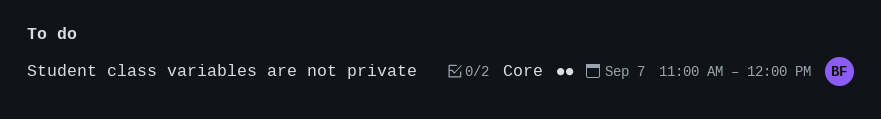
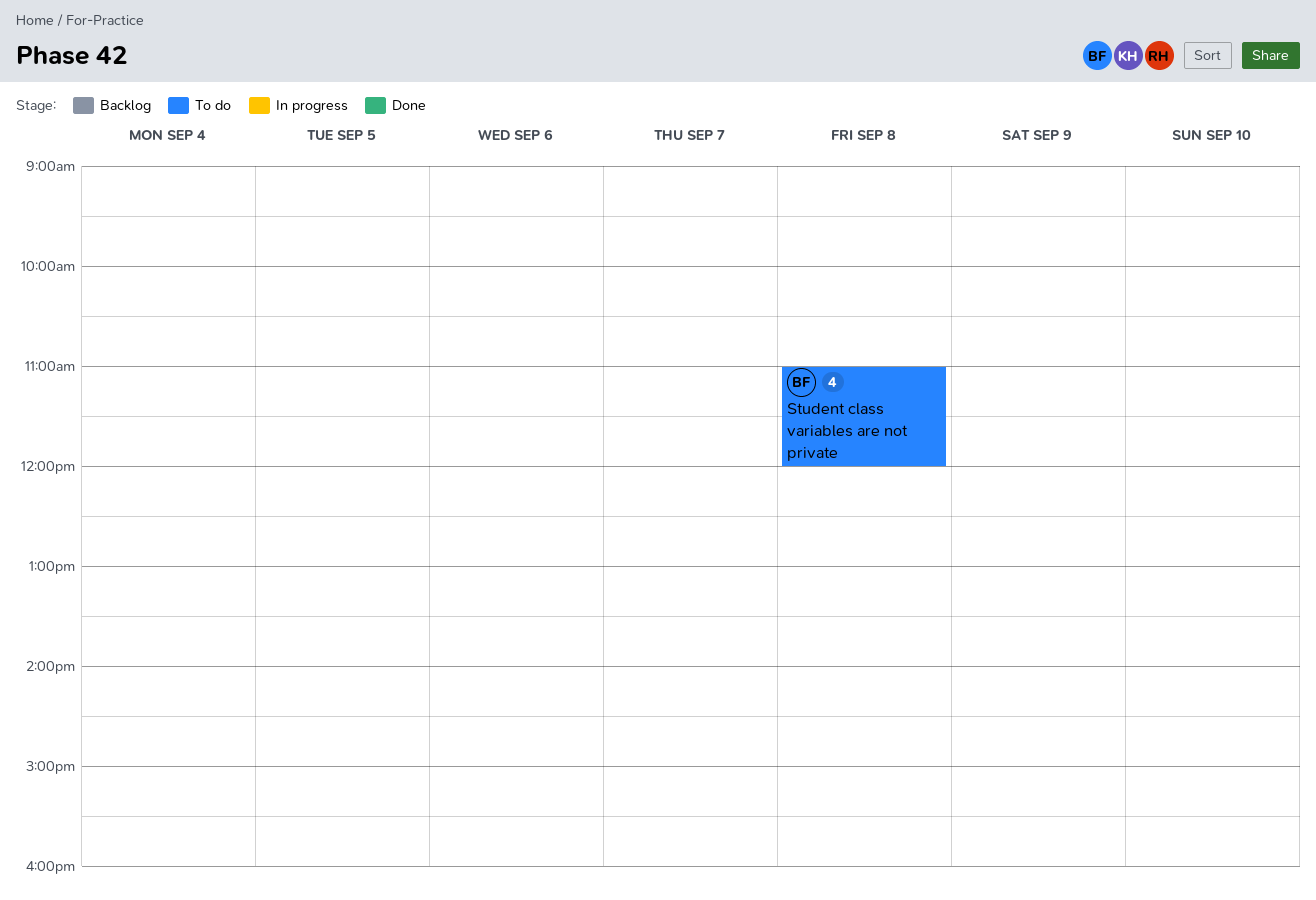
Student class variables are not private, estimate: 2 -> 4
Student class variables are not private, day: Sep 7 -> Sep 8

